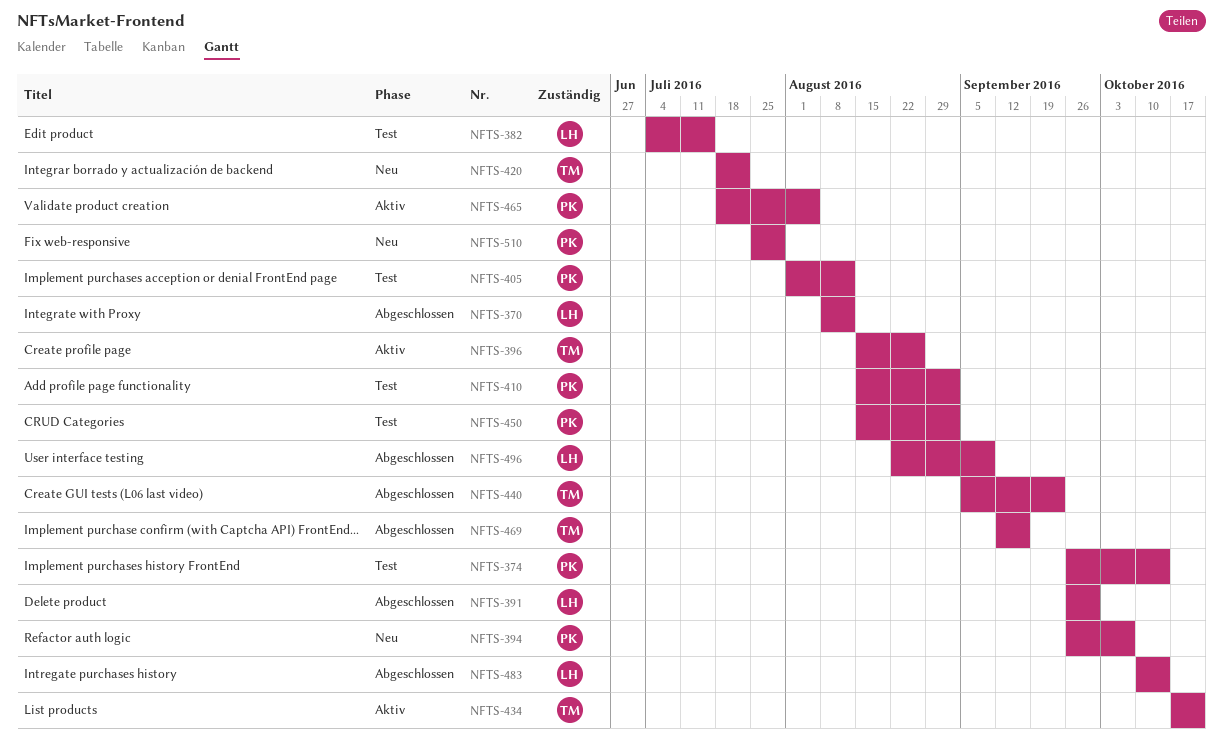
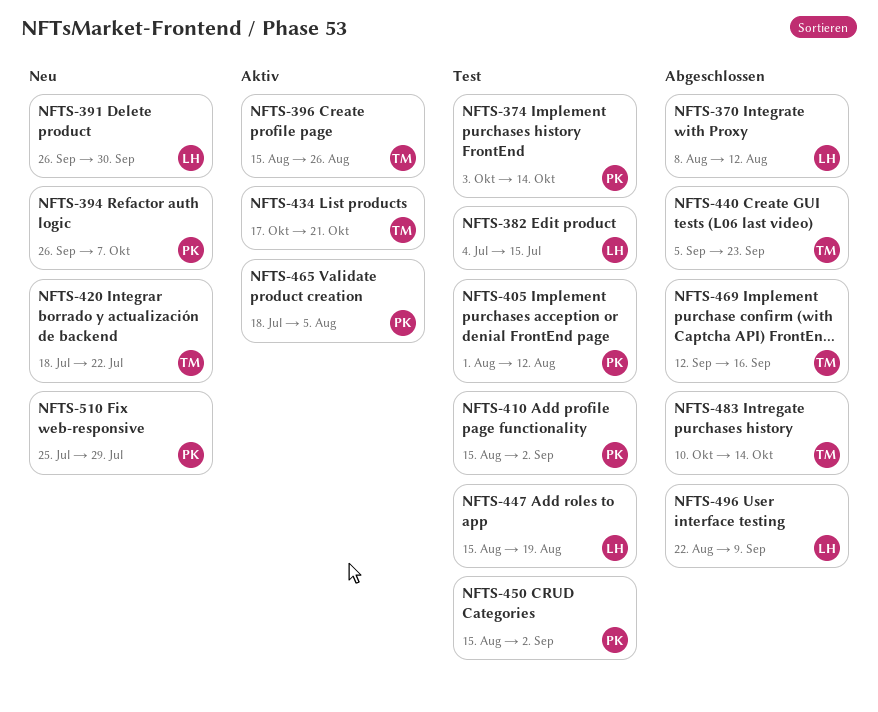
NFTS-374, start: Sep 26 -> Oct 3
NFTS-391, status: Abgeschlossen -> Neu
NFTS-447: none -> present
NFTS-483, owner: LH -> TM

